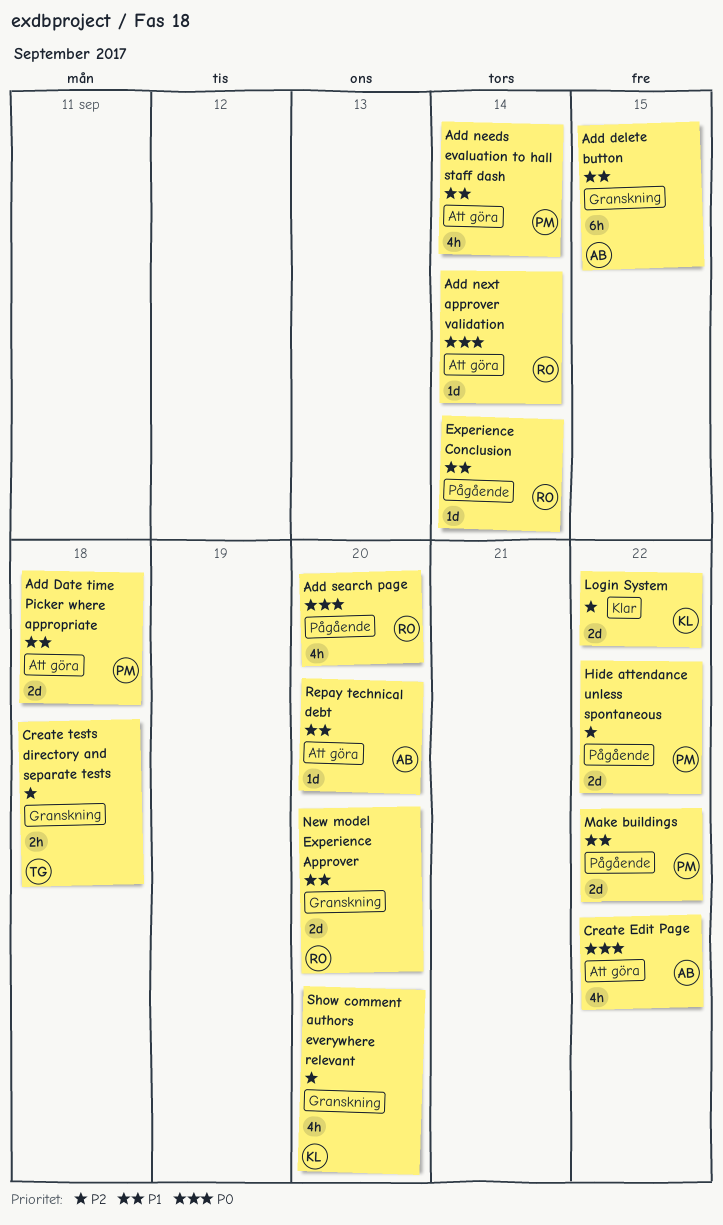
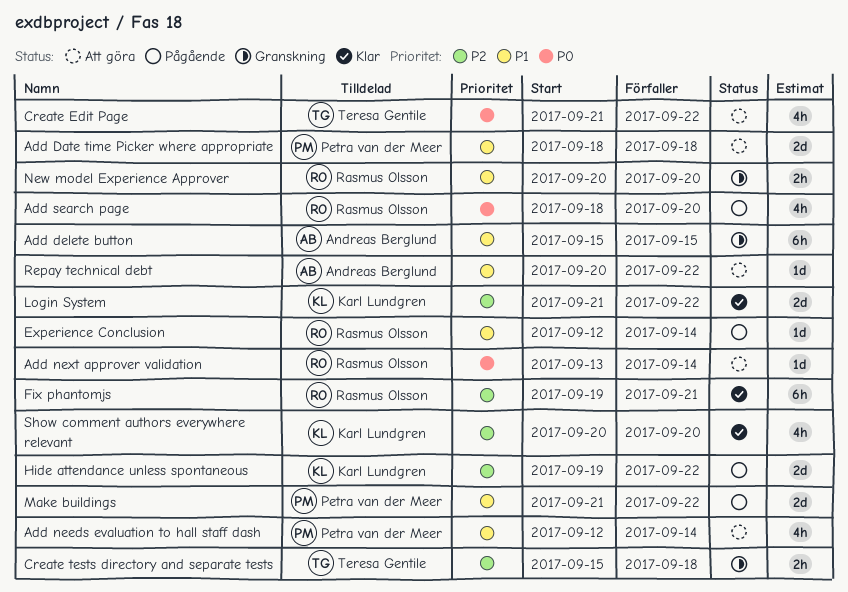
Create Edit Page, owner: Andreas Berglund -> Teresa Gentile
Fix phantomjs: none -> present
Hide attendance unless spontaneous, owner: Petra van der Meer -> Karl Lundgren
New model Experience Approver, estimate: 2d -> 2h
Repay technical debt, due: Sep 20 -> Sep 22
Show comment authors everywhere relevant, status: Granskning -> Klar

